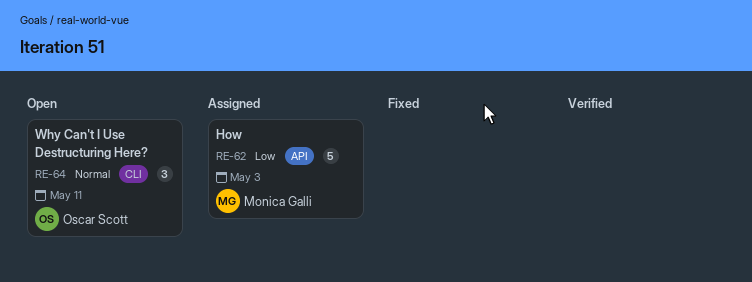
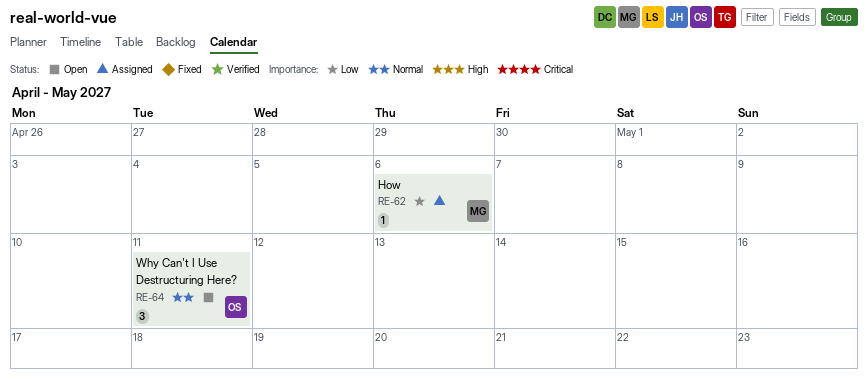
RE-62, estimate: 5 -> 1
RE-62, due: May 3 -> May 6

